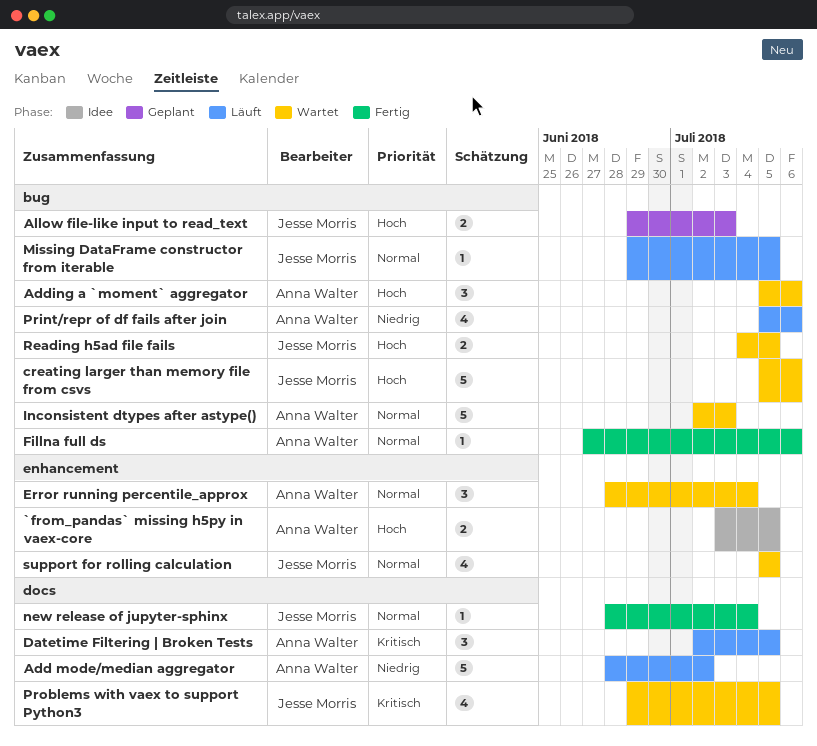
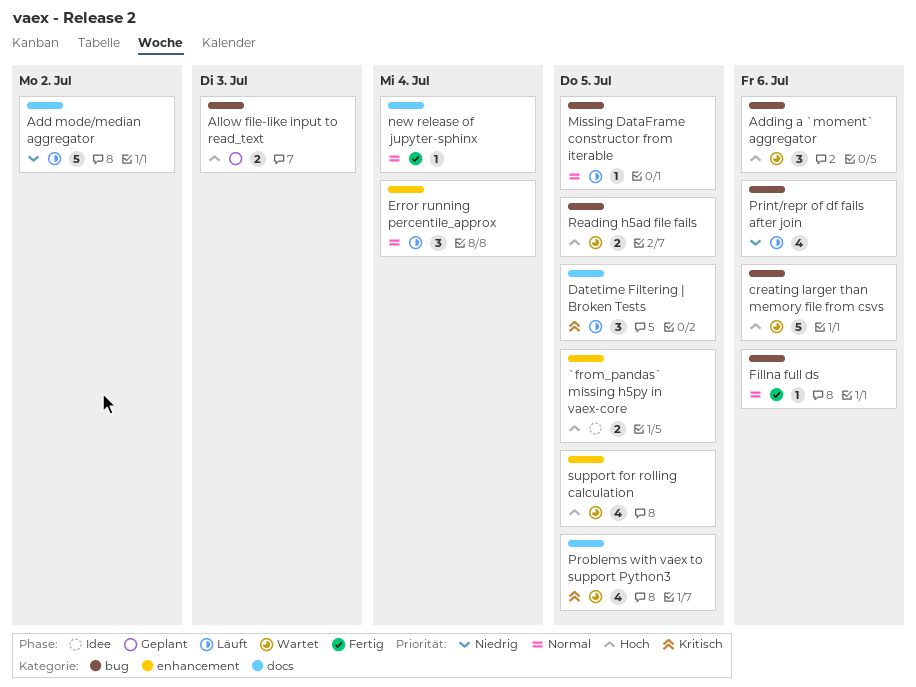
Error running percentile_approx, status: Wartet -> Läuft
Inconsistent dtypes after astype(): present -> none
support for rolling calculation, priority: Normal -> Hoch

